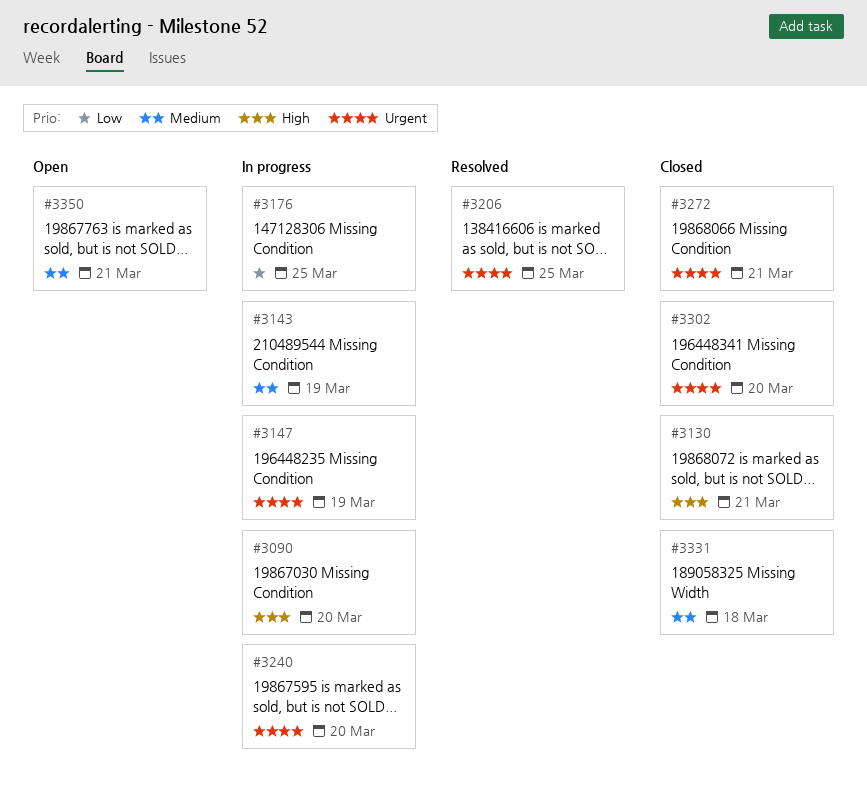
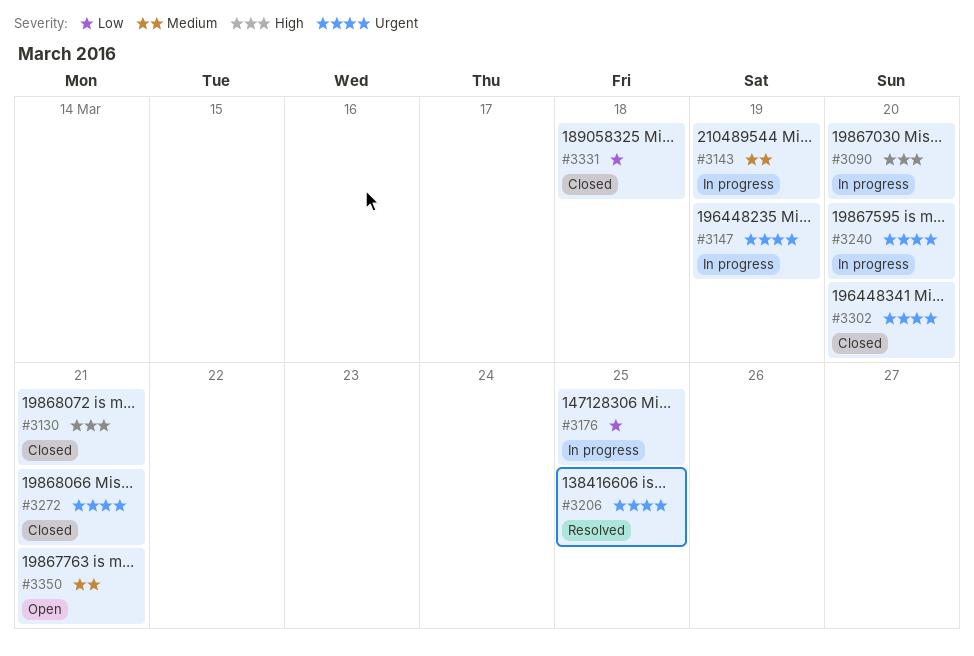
#3331, priority: Medium -> Low

